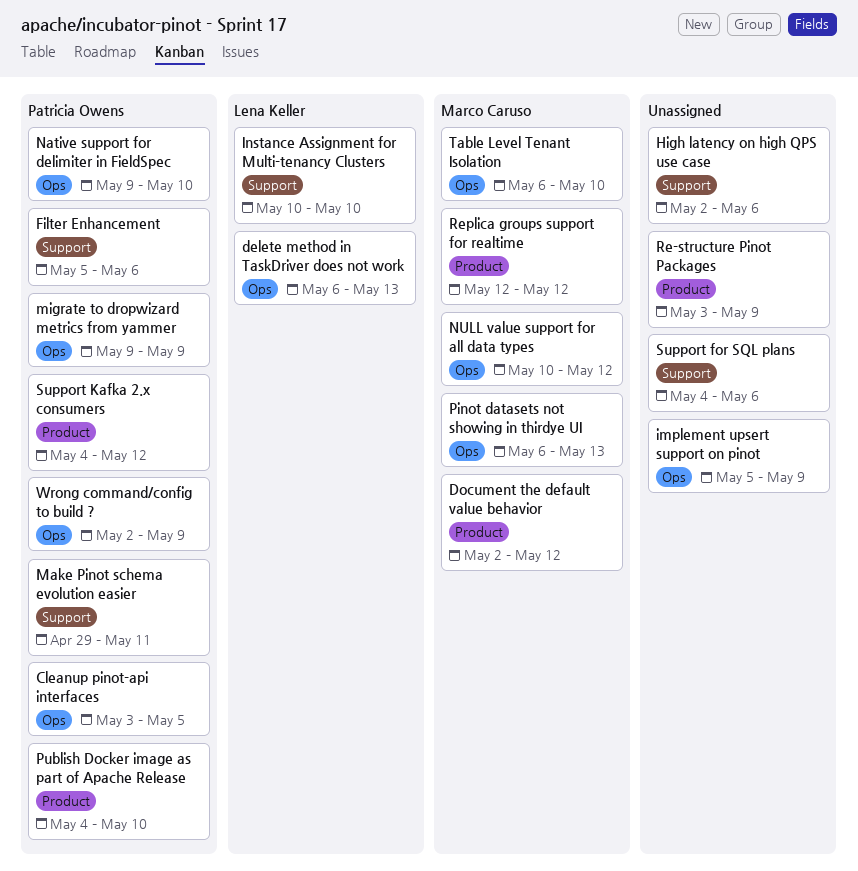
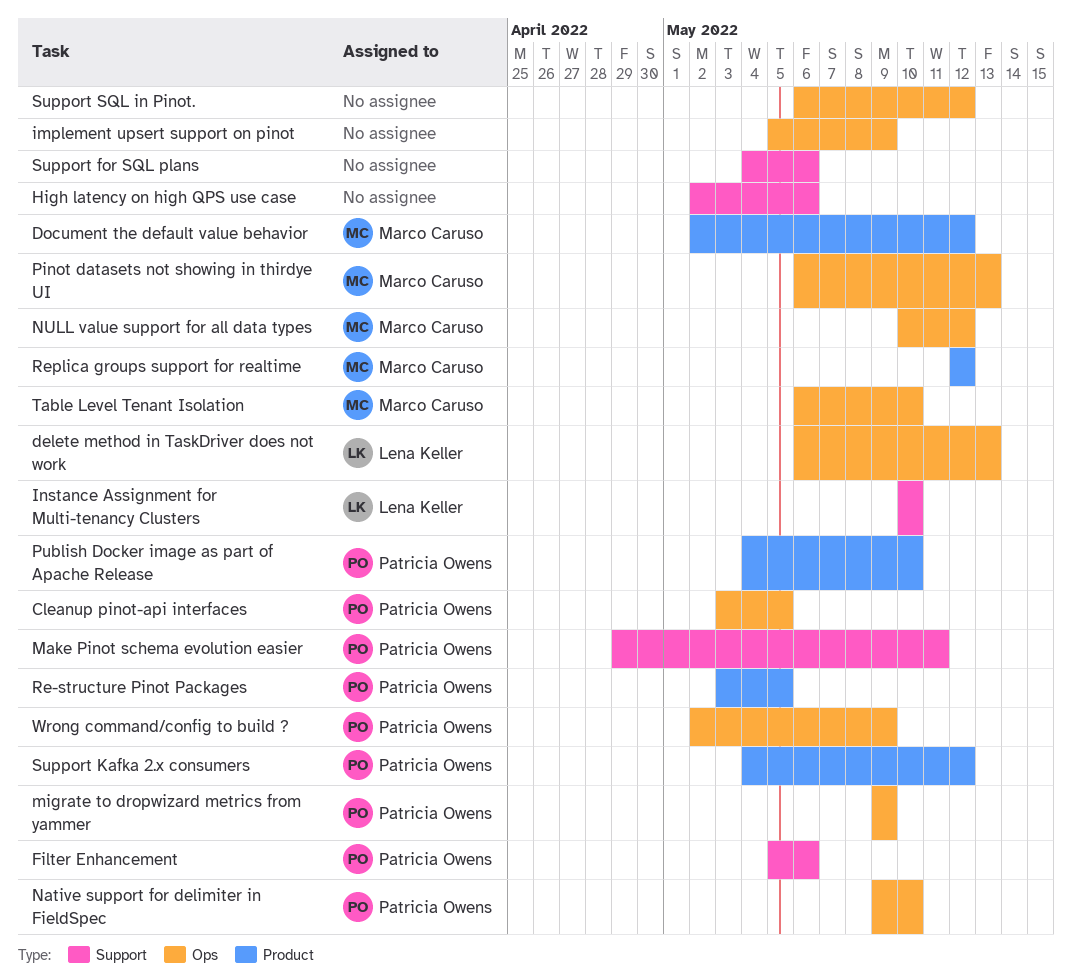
Re-structure Pinot Packages, owner: none -> Patricia Owens
Re-structure Pinot Packages, due: May 9 -> May 5
Support SQL in Pinot.: none -> present

